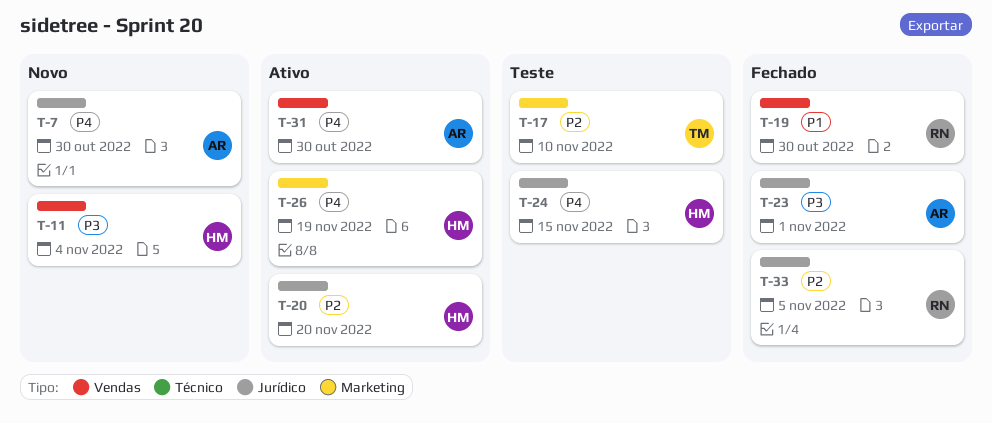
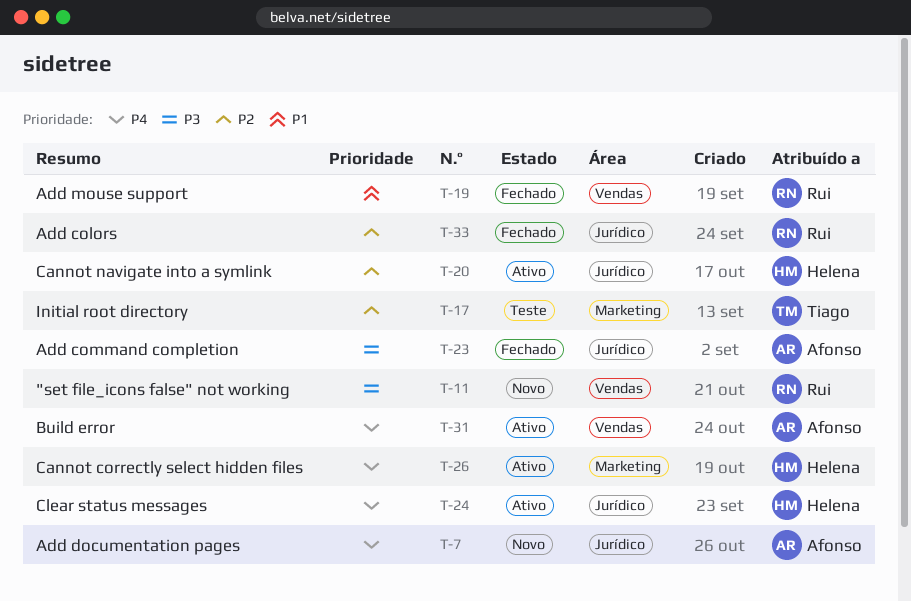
T-11, owner: Helena -> Rui
T-24, status: Teste -> Ativo

